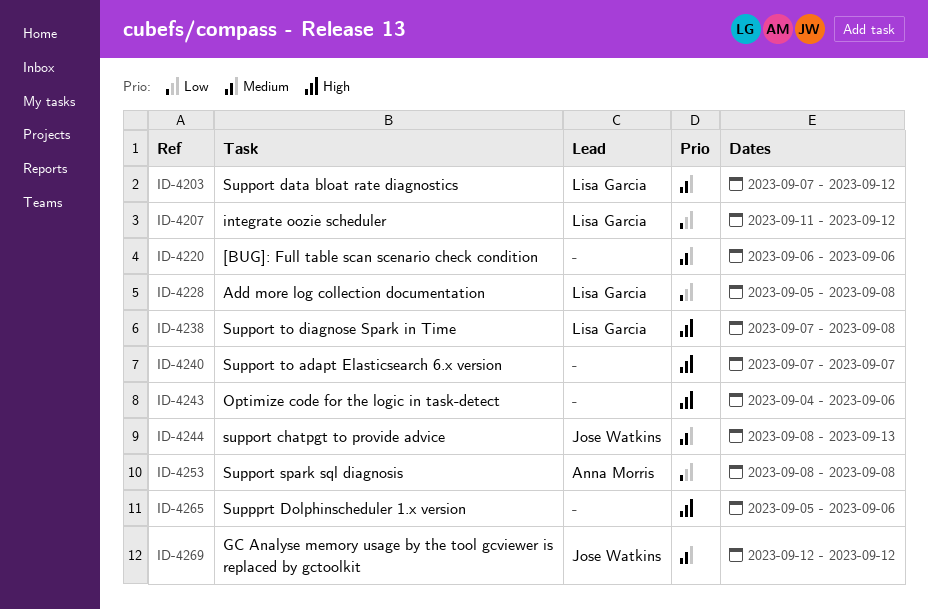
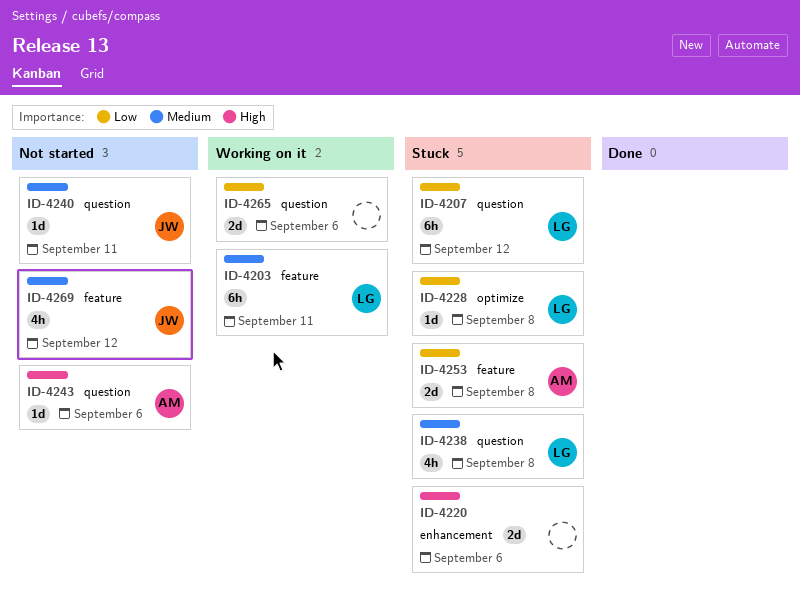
ID-4203, due: Sep 12 -> Sep 11
ID-4220, priority: Medium -> High
ID-4238, priority: High -> Medium
ID-4240, owner: none -> Jose Watkins
ID-4240, priority: High -> Medium
ID-4240, due: Sep 7 -> Sep 11
ID-4243, owner: none -> Anna Morris
ID-4244: present -> none
ID-4265, priority: High -> Low

